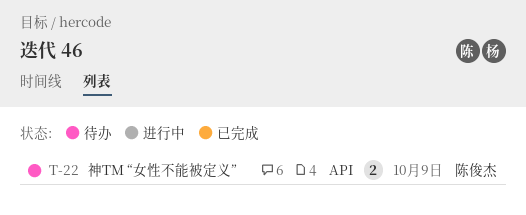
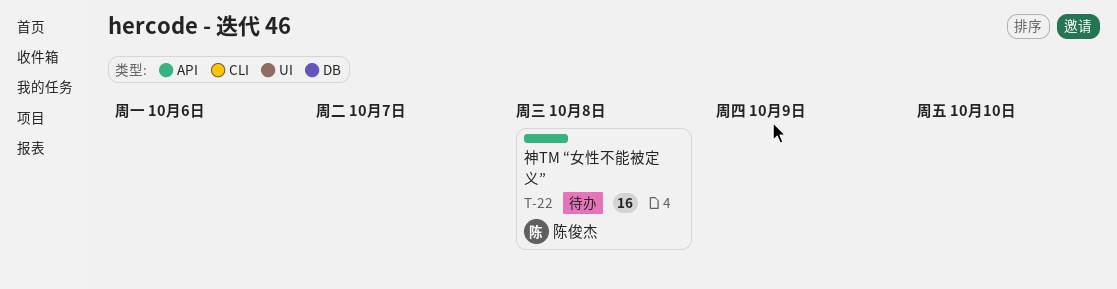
T-22, estimate: 2 -> 16
T-22, due: Oct 9 -> Oct 8

